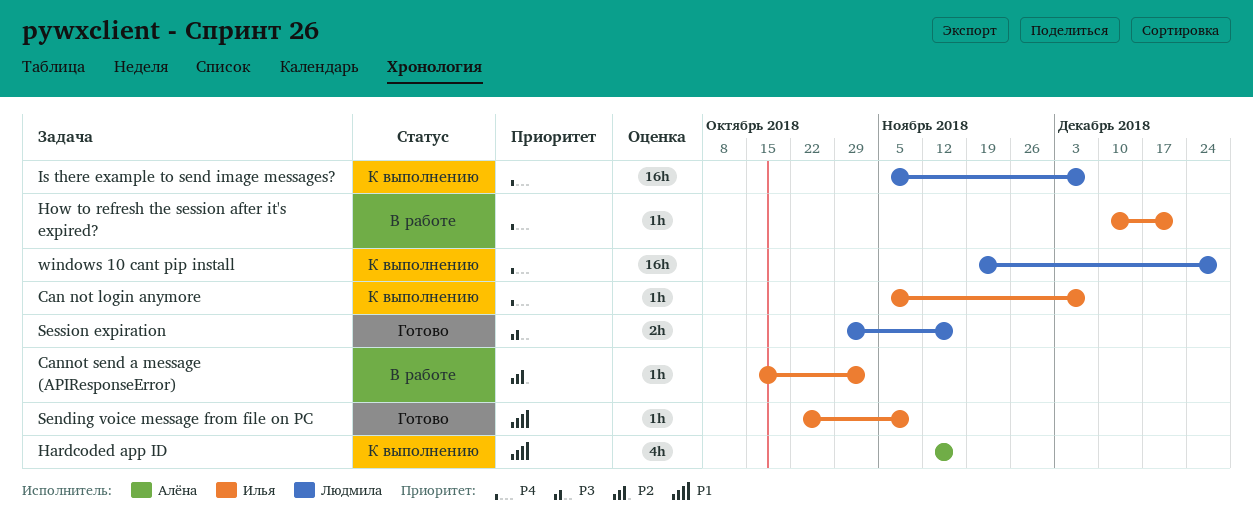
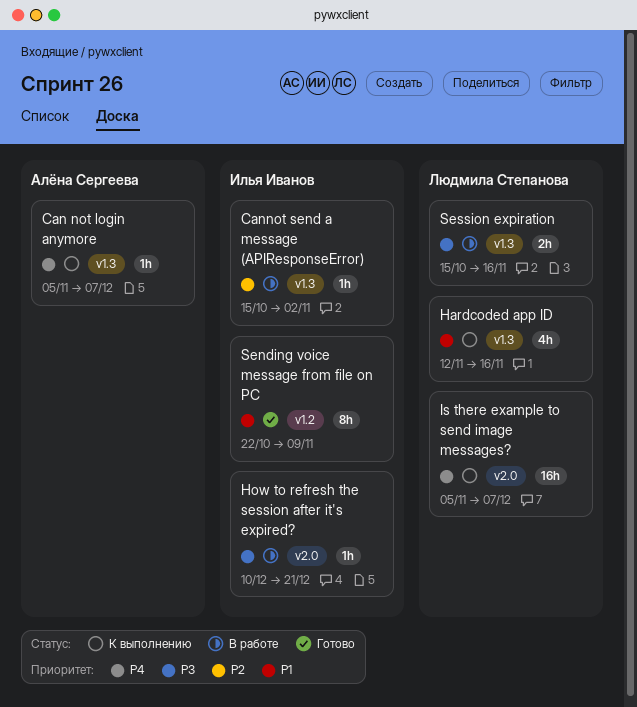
Can not login anymore, owner: Илья Иванов -> Алёна Сергеева
Hardcoded app ID, owner: Алёна Сергеева -> Людмила Степанова
How to refresh the session after it's expired?, priority: P4 -> P3
Sending voice message from file on PC, estimate: 1h -> 8h
Session expiration, status: Готово -> В работе
Session expiration, start: Oct 29 -> Oct 15
windows 10 cant pip install: present -> none

